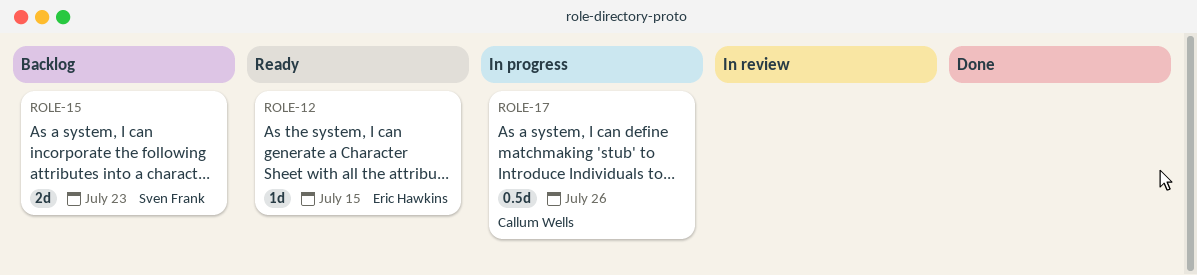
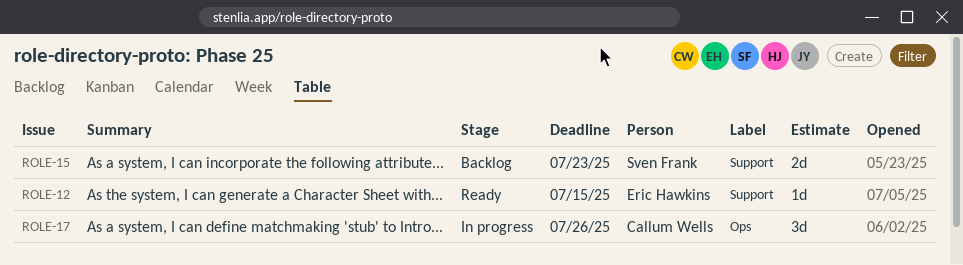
ROLE-17, estimate: 0.5d -> 3d

